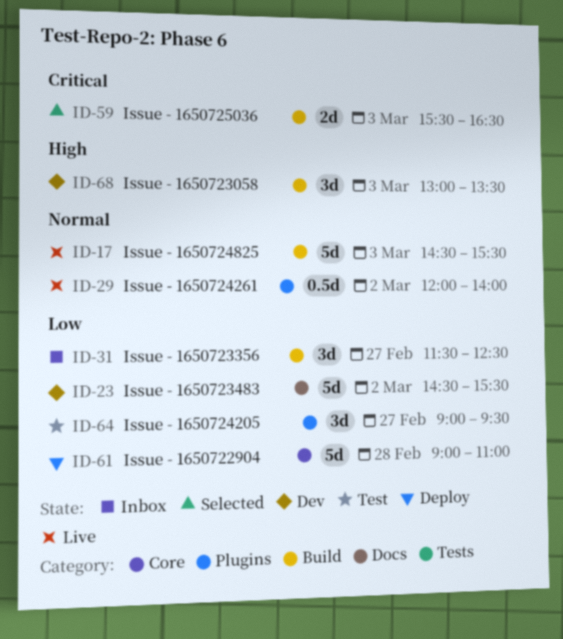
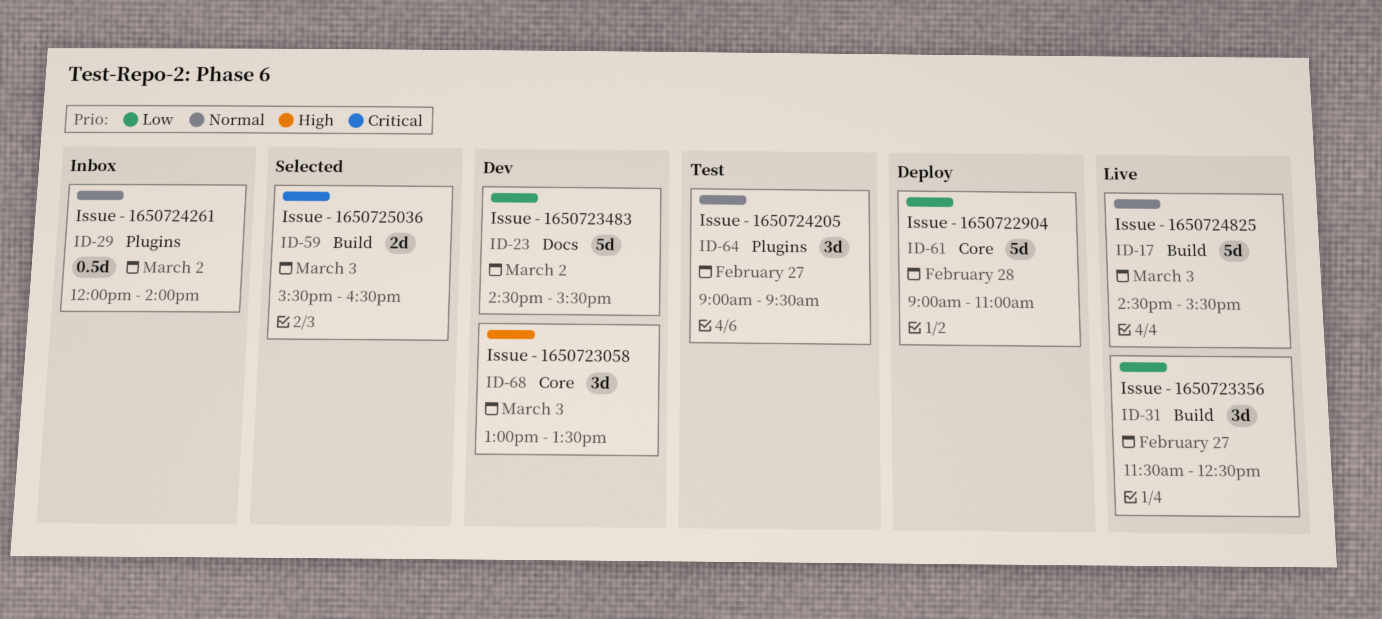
ID-29, status: Live -> Inbox
ID-31, status: Inbox -> Live
ID-64, priority: Low -> Normal
ID-68, label: Build -> Core

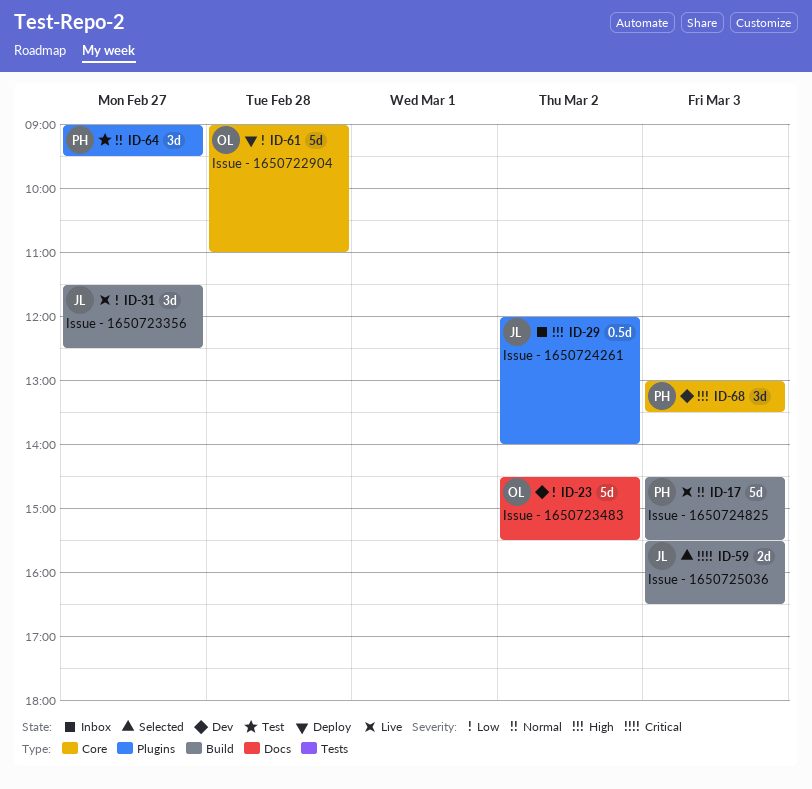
ID-29, priority: Normal -> High

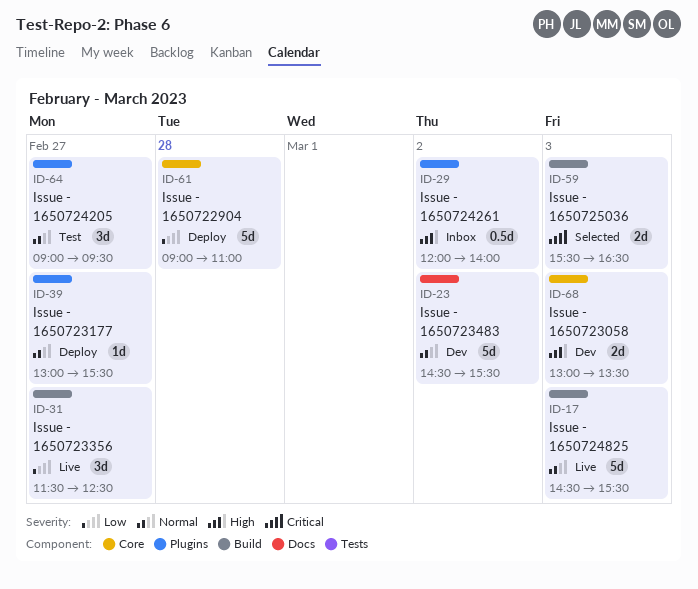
ID-23, priority: Low -> Normal
ID-39: none -> present
ID-68, estimate: 3d -> 2d

